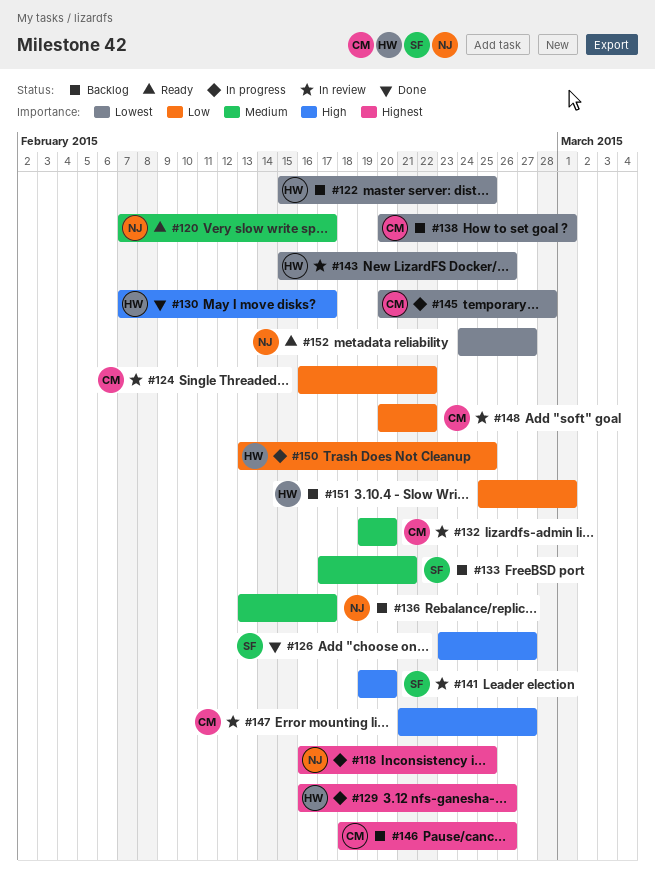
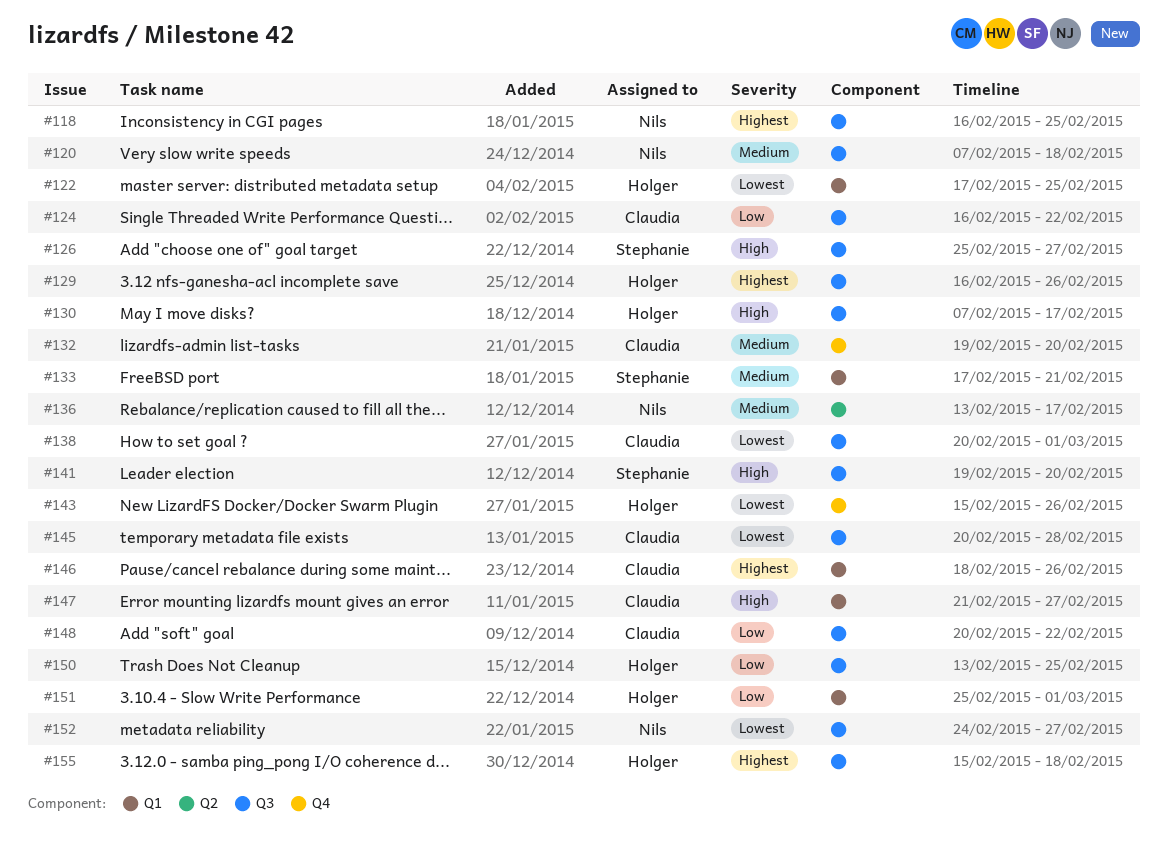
#120, due: Feb 17 -> Feb 18
#122, start: Feb 15 -> Feb 17
#126, start: Feb 23 -> Feb 25
#155: none -> present

